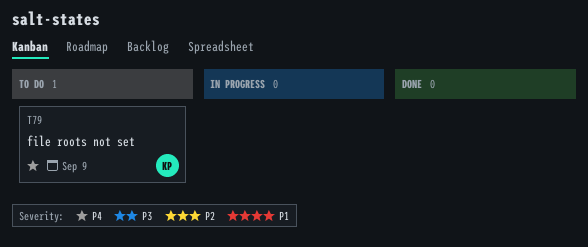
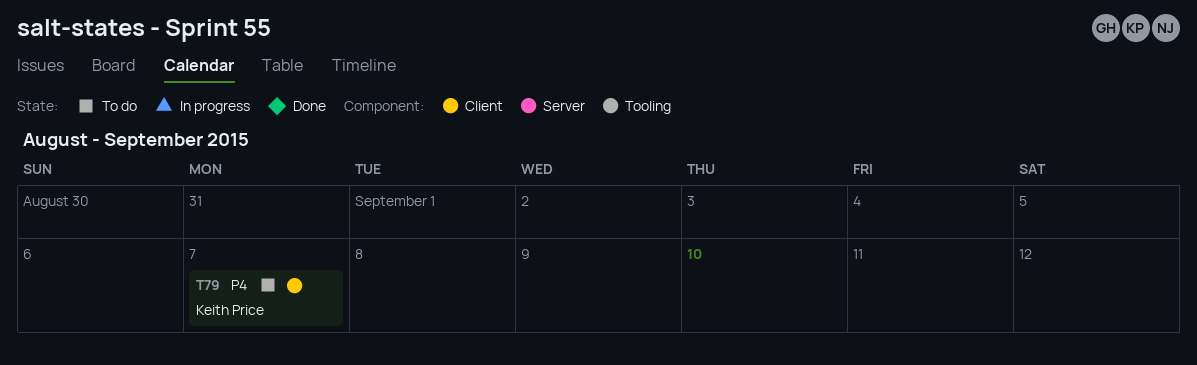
T79, due: Sep 9 -> Sep 7

